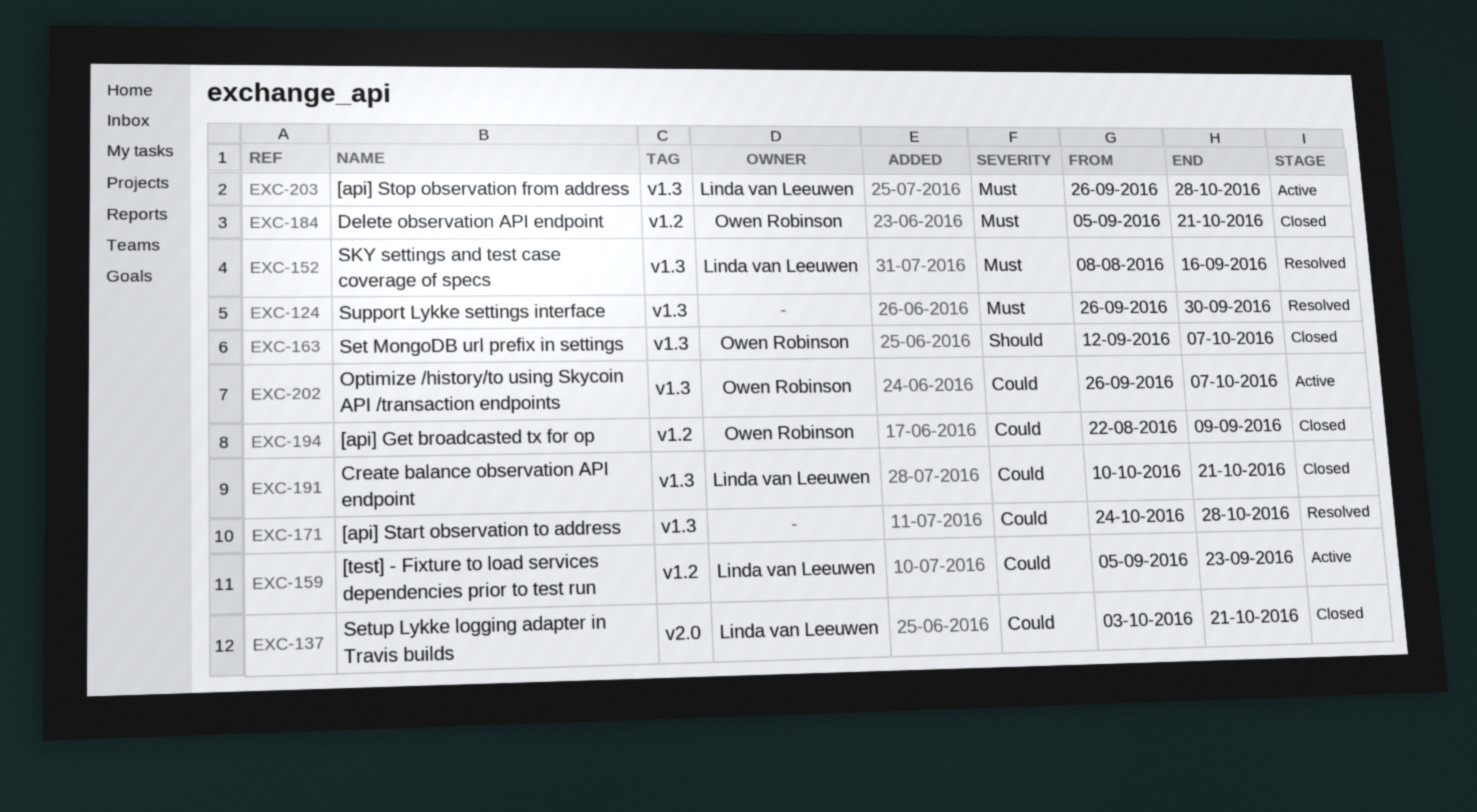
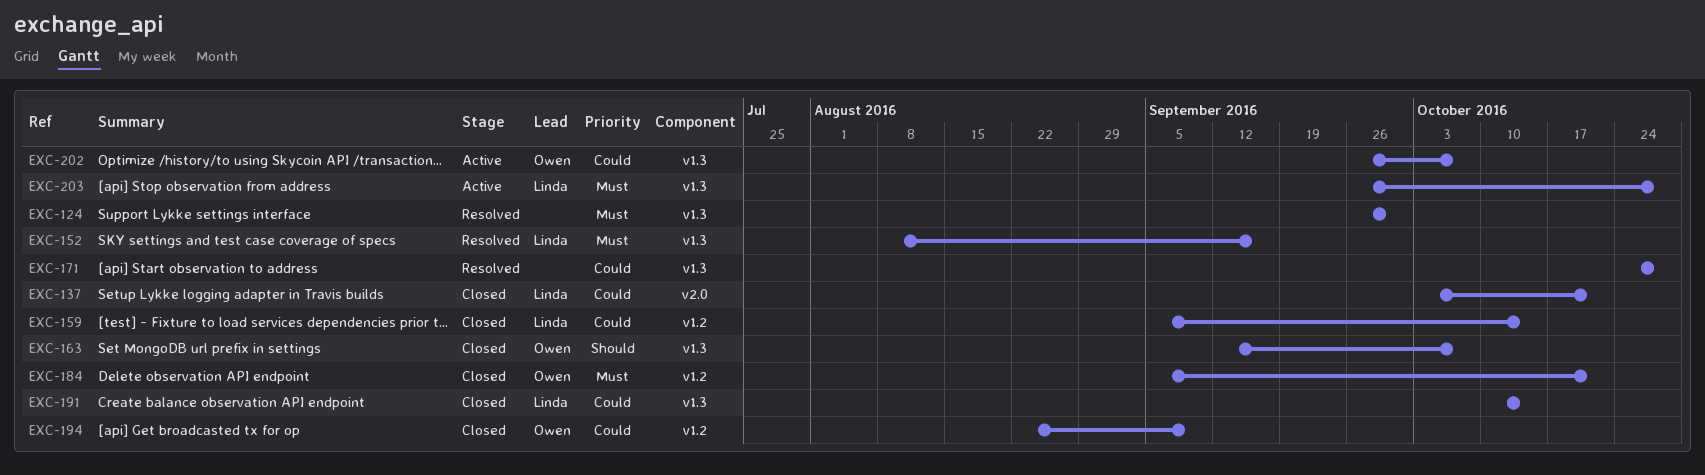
EXC-159, status: Active -> Closed
EXC-159, due: Sep 23 -> Oct 14
EXC-191, due: Oct 21 -> Oct 14

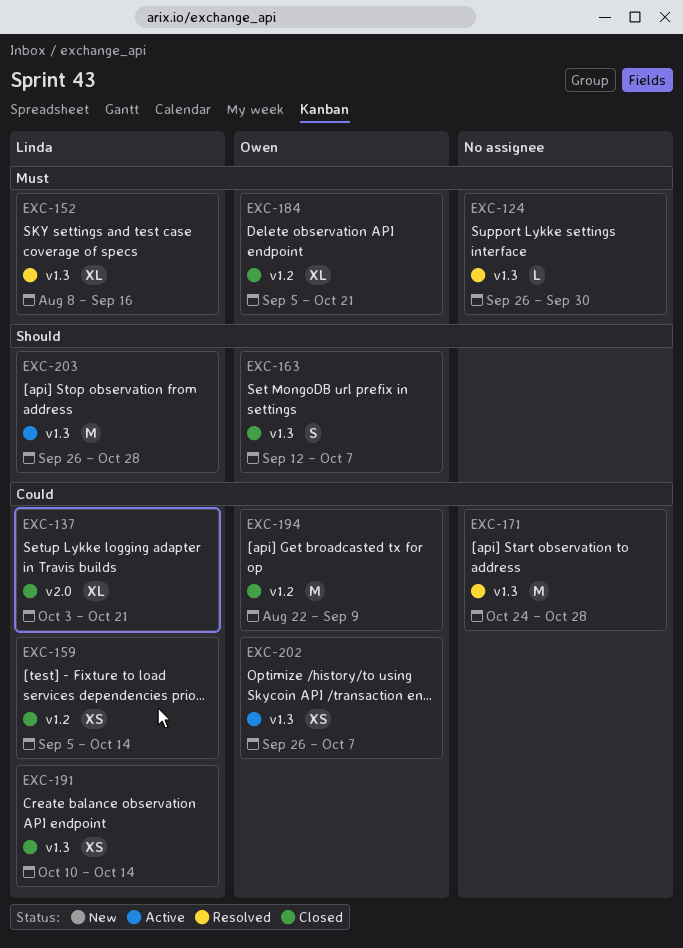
EXC-203, priority: Must -> Should

